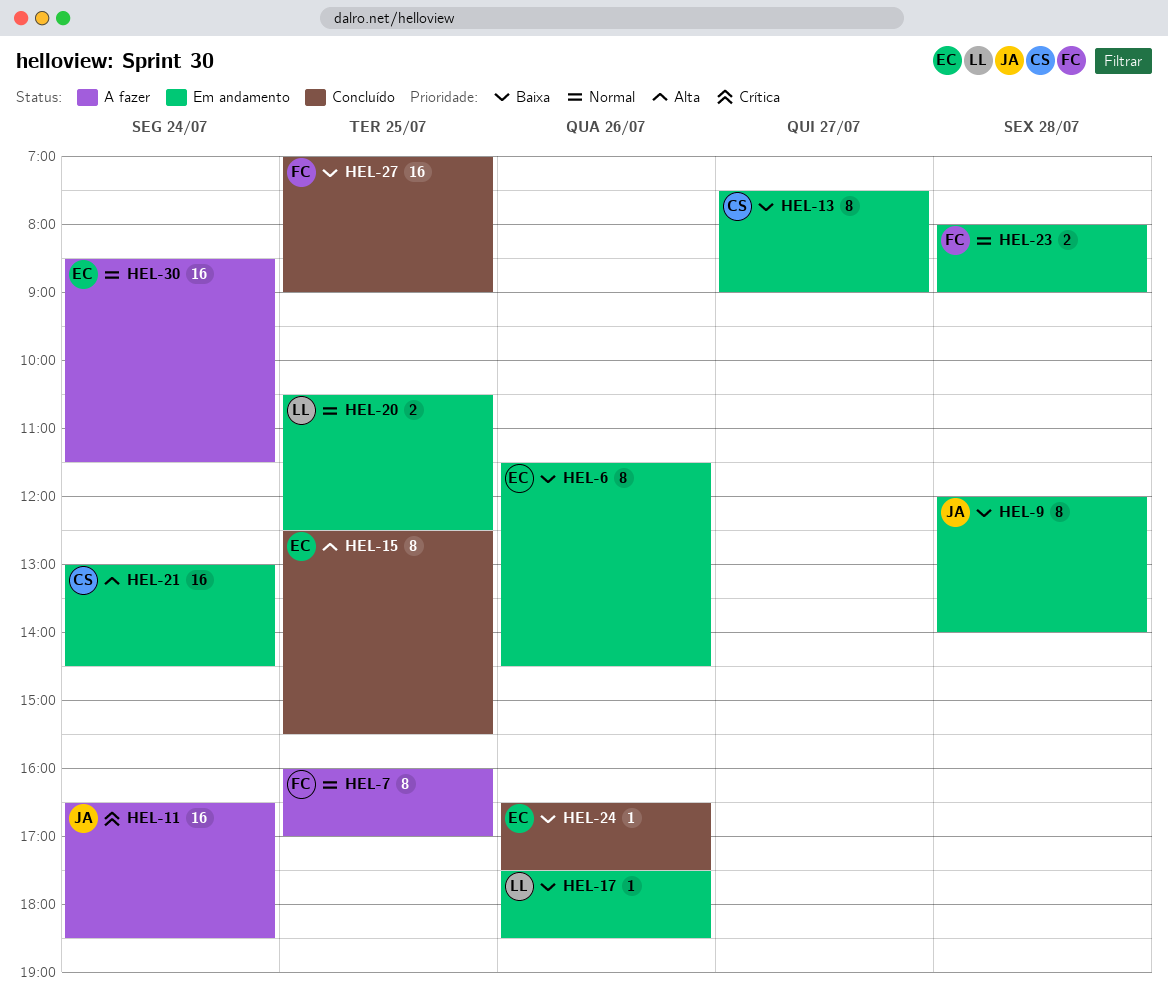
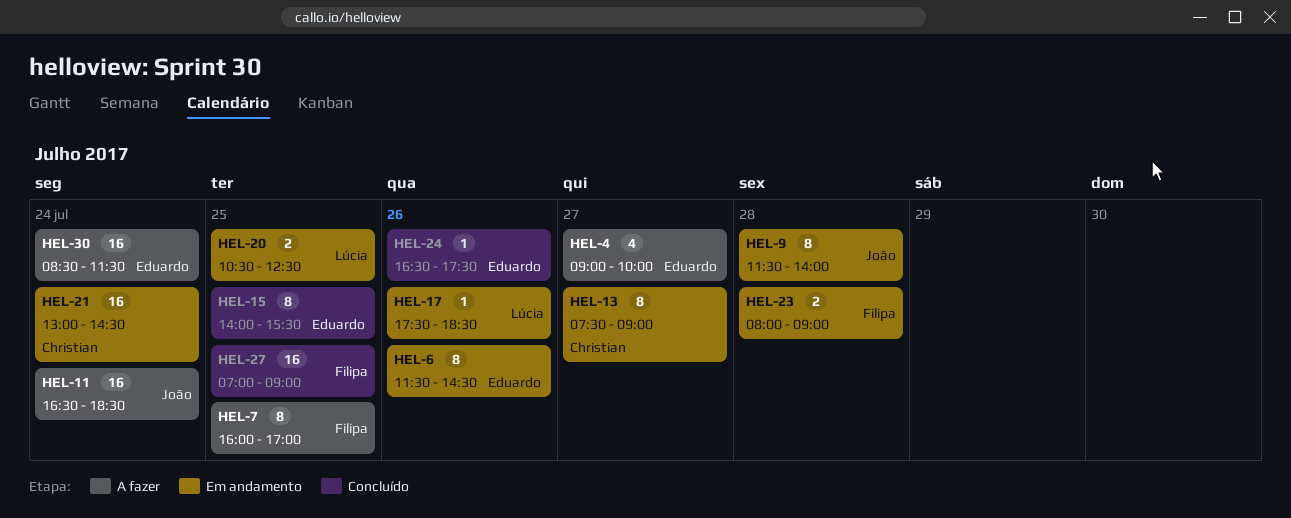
HEL-4: none -> present
HEL-9, begins: 12:00 -> 11:30
HEL-15, begins: 12:30 -> 14:00

